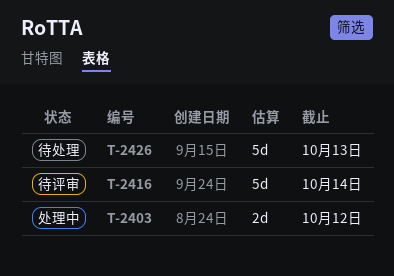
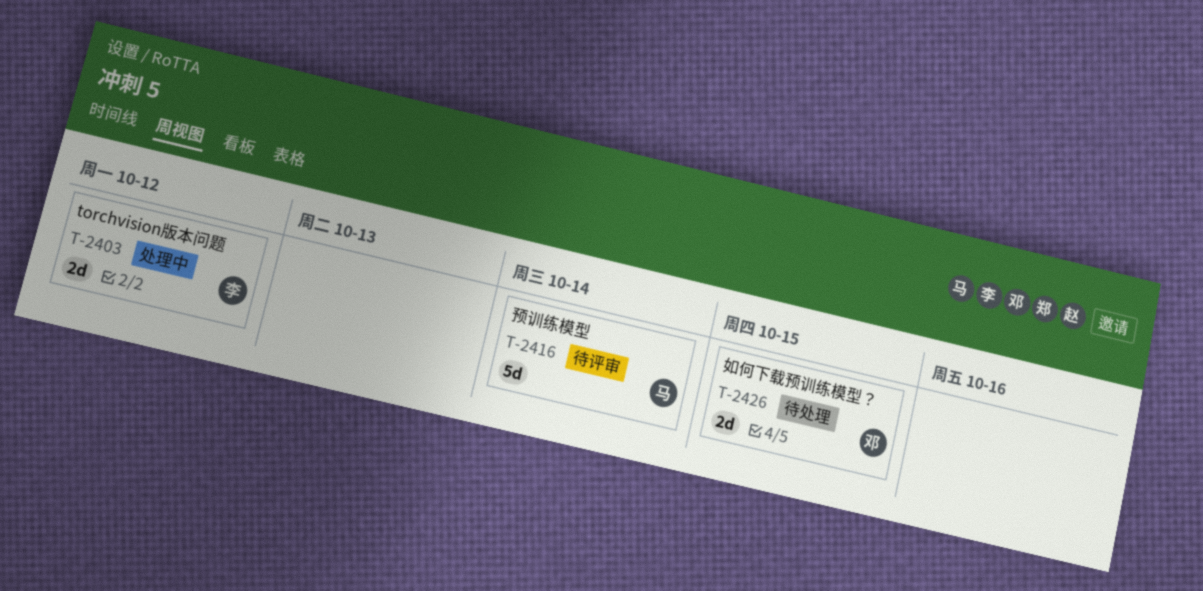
T-2426, estimate: 5d -> 2d
T-2426, due: Oct 13 -> Oct 15

